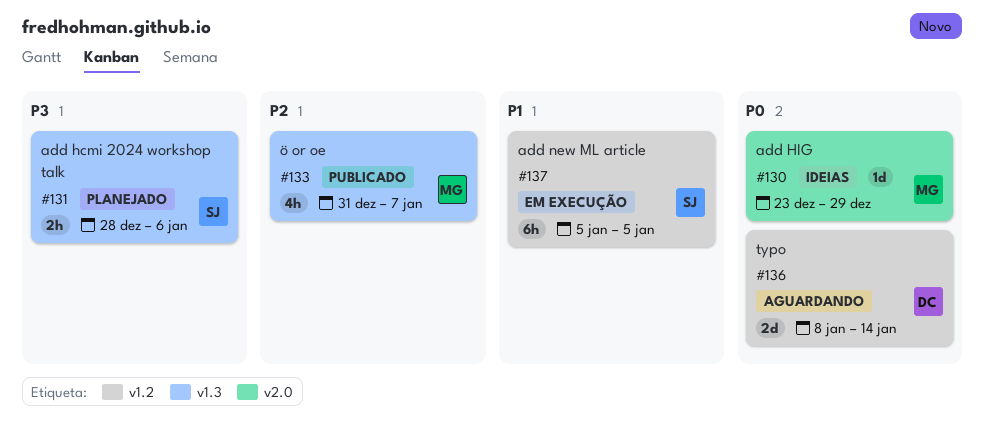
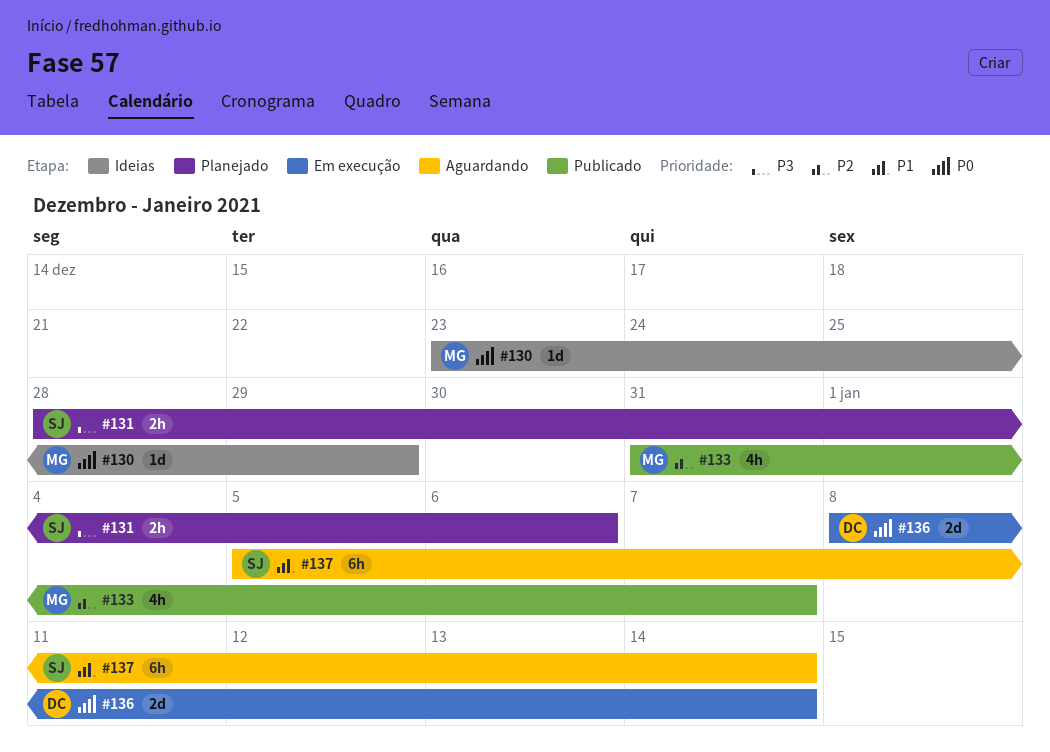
#136, status: Aguardando -> Em execução
#137, status: Em execução -> Aguardando
#137, due: Jan 5 -> Jan 14

